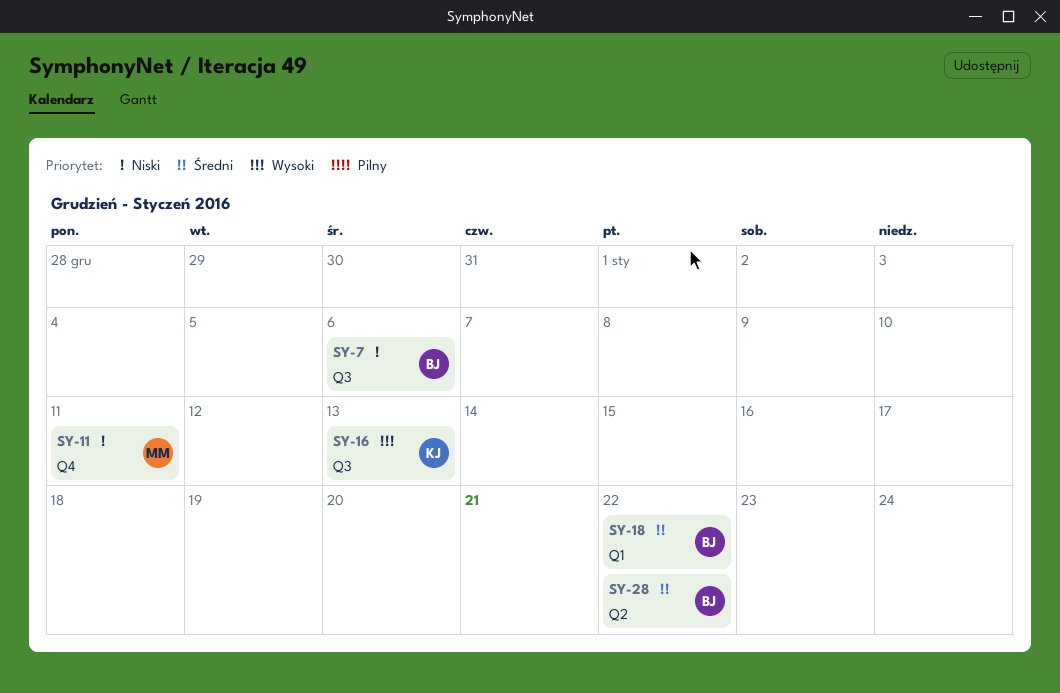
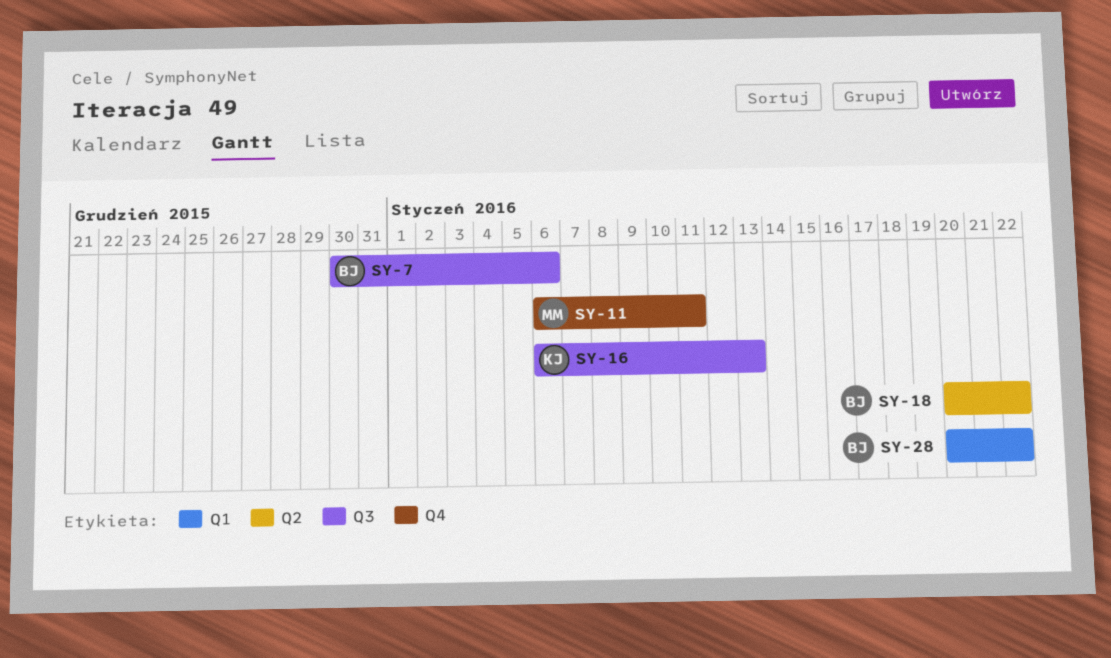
SY-18, label: Q1 -> Q2
SY-28, label: Q2 -> Q1

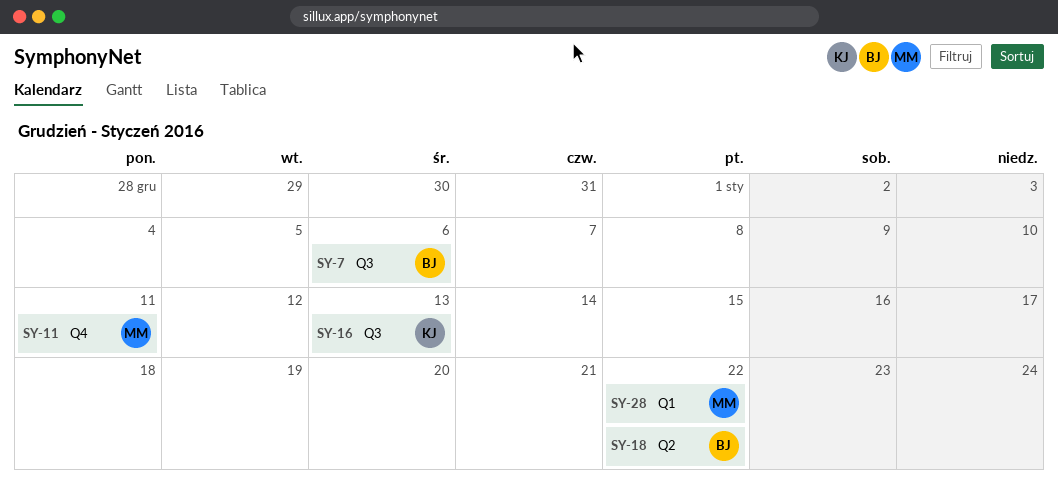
SY-28, owner: BJ -> MM

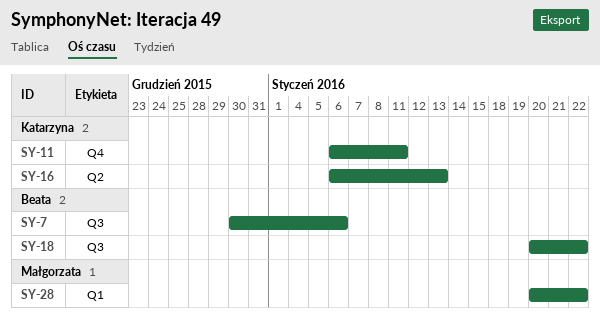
SY-11, owner: Małgorzata -> Katarzyna
SY-16, label: Q3 -> Q2
SY-18, label: Q2 -> Q3

